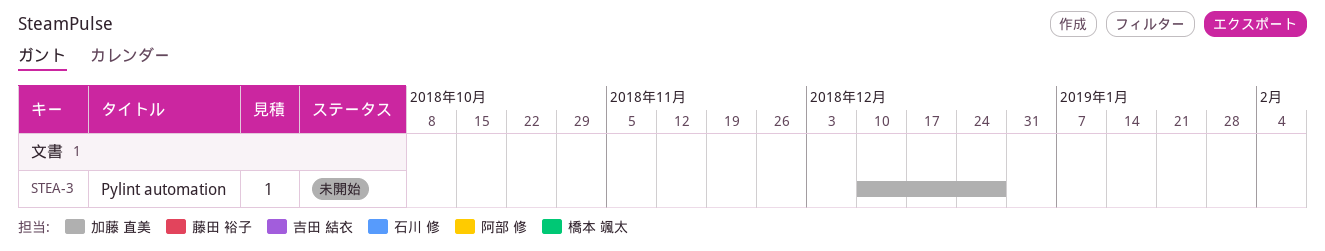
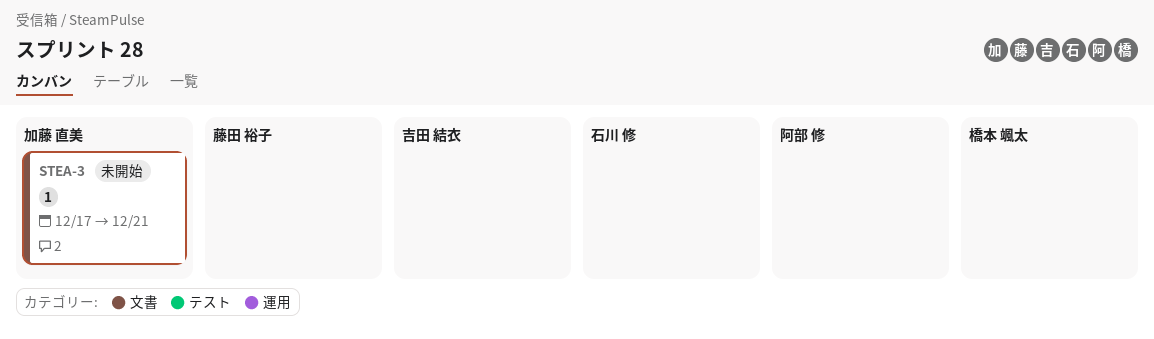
STEA-3, start: Dec 10 -> Dec 17
STEA-3, due: Dec 28 -> Dec 21

